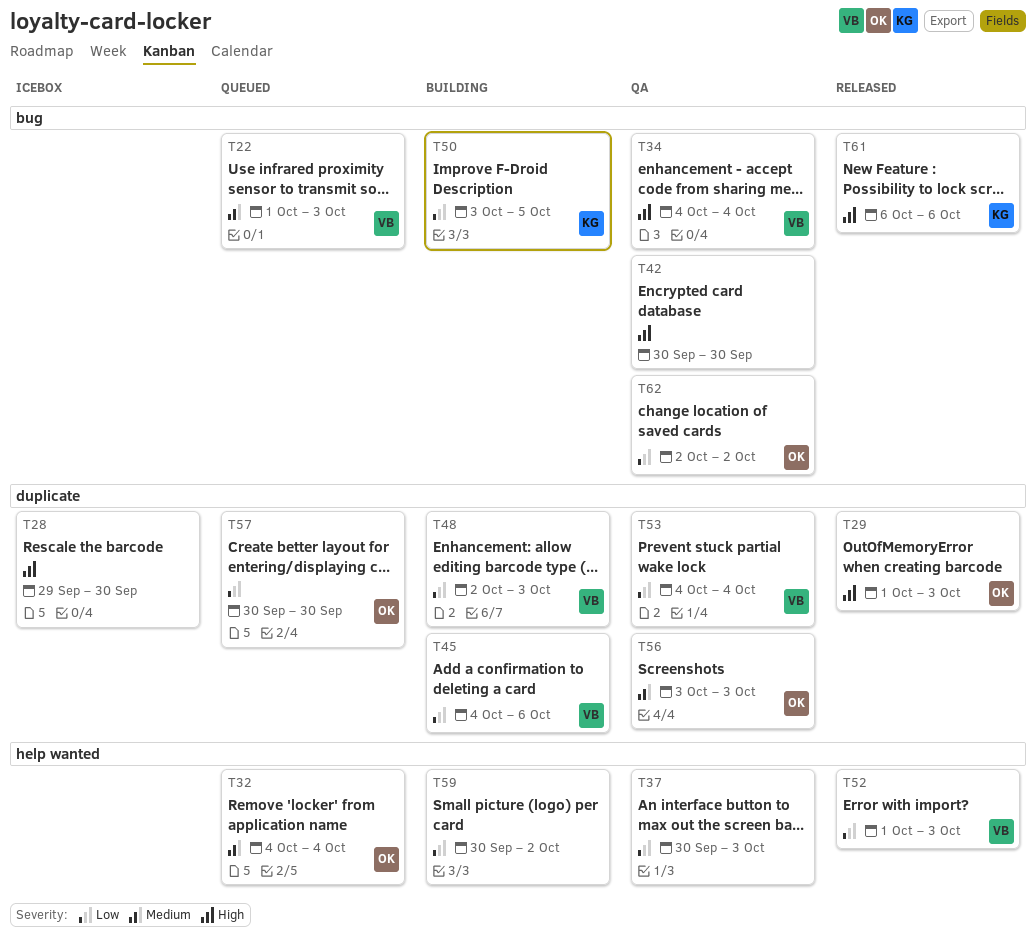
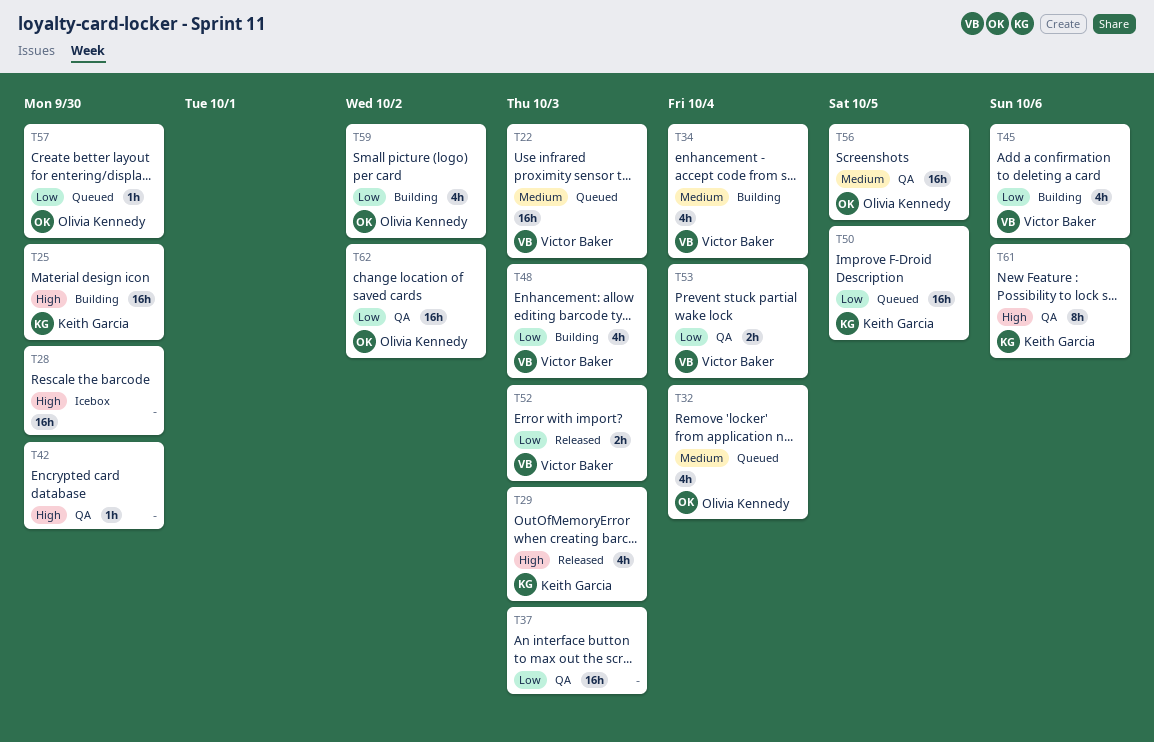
T25: none -> present
T29, owner: Olivia Kennedy -> Keith Garcia
T34, status: QA -> Building
T34, priority: High -> Medium
T50, status: Building -> Queued
T56, due: Oct 3 -> Oct 5
T59, owner: none -> Olivia Kennedy
T61, status: Released -> QA

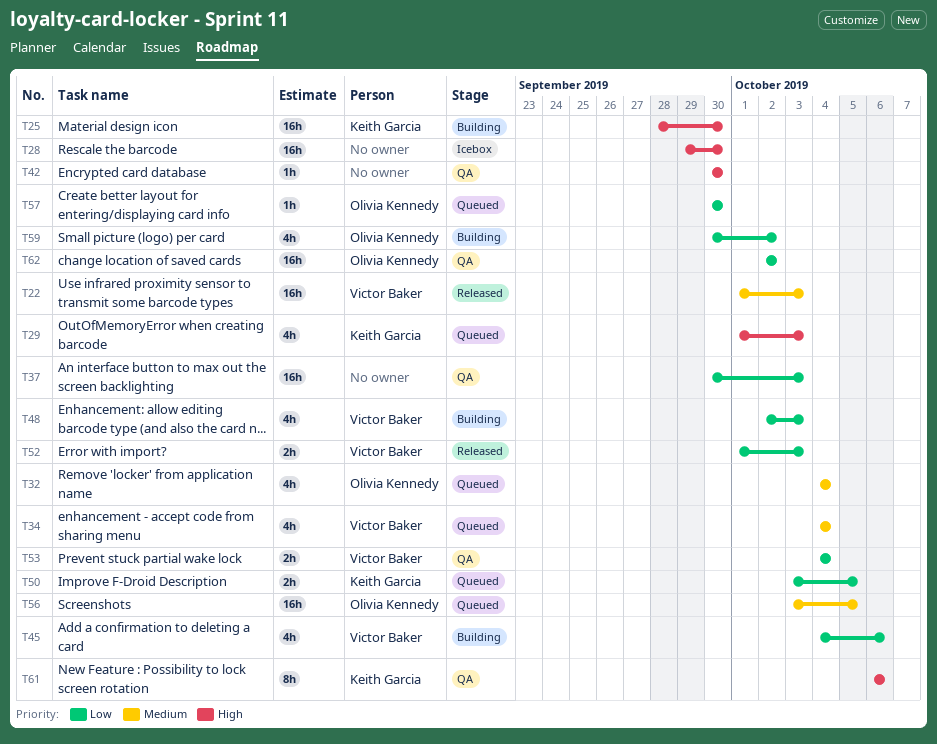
T22, status: Queued -> Released
T29, status: Released -> Queued
T34, status: Building -> Queued
T50, estimate: 16h -> 2h
T56, status: QA -> Queued

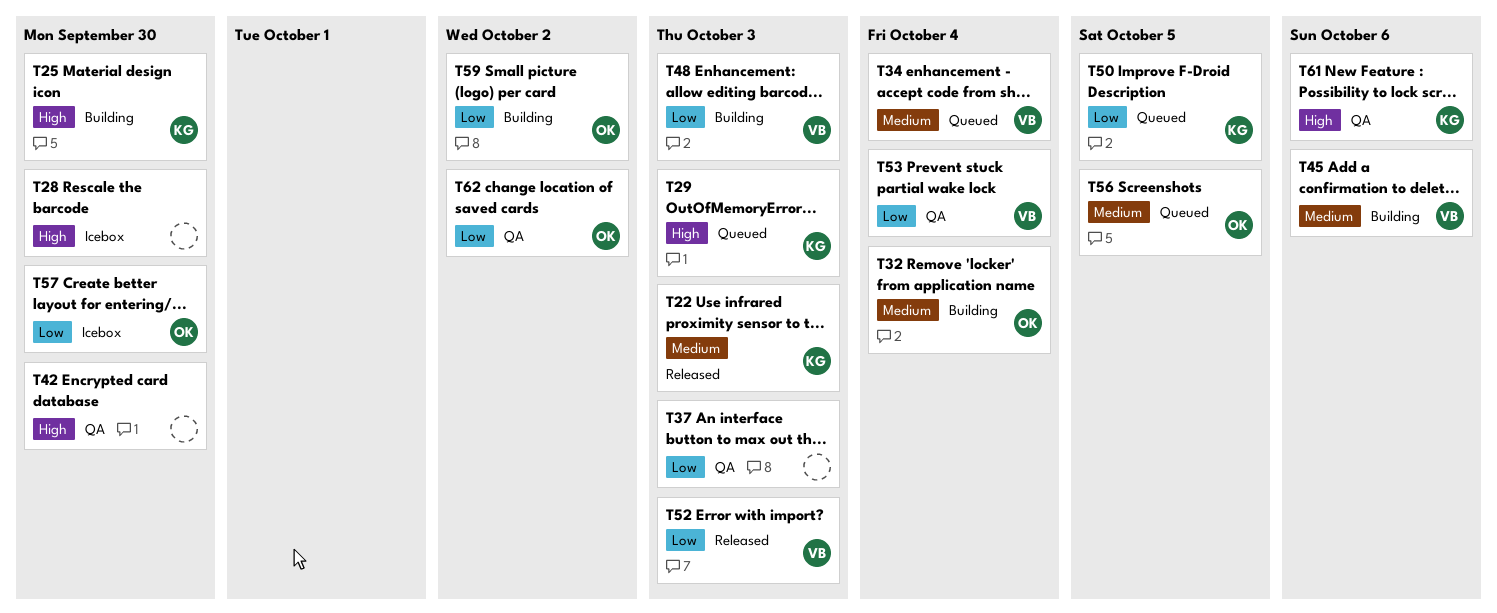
T22, owner: Victor Baker -> Keith Garcia
T32, status: Queued -> Building
T45, priority: Low -> Medium
T57, status: Queued -> Icebox

